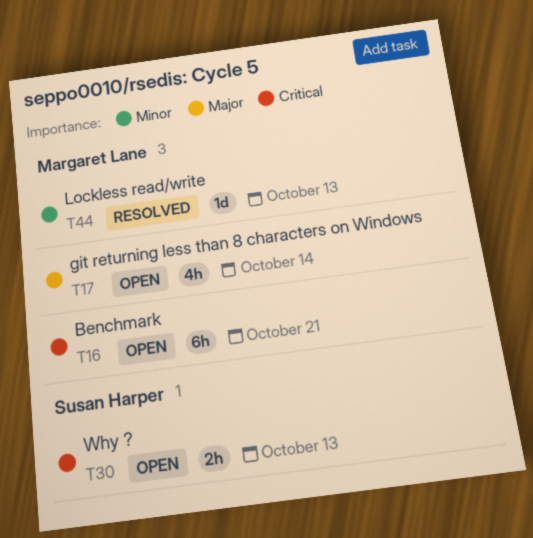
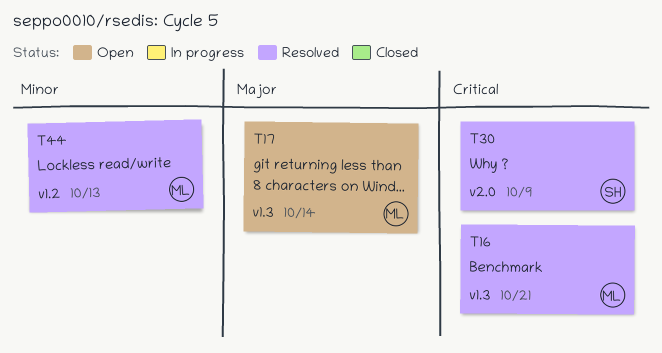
T16, status: Open -> Resolved
T30, status: Open -> Resolved
T30, due: Oct 13 -> Oct 9

